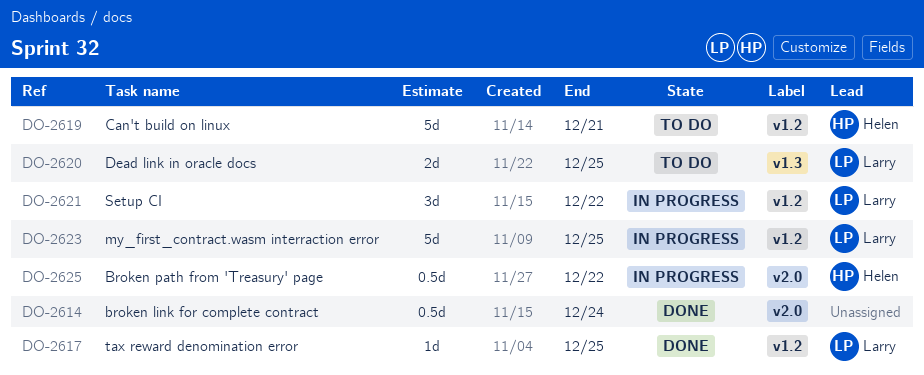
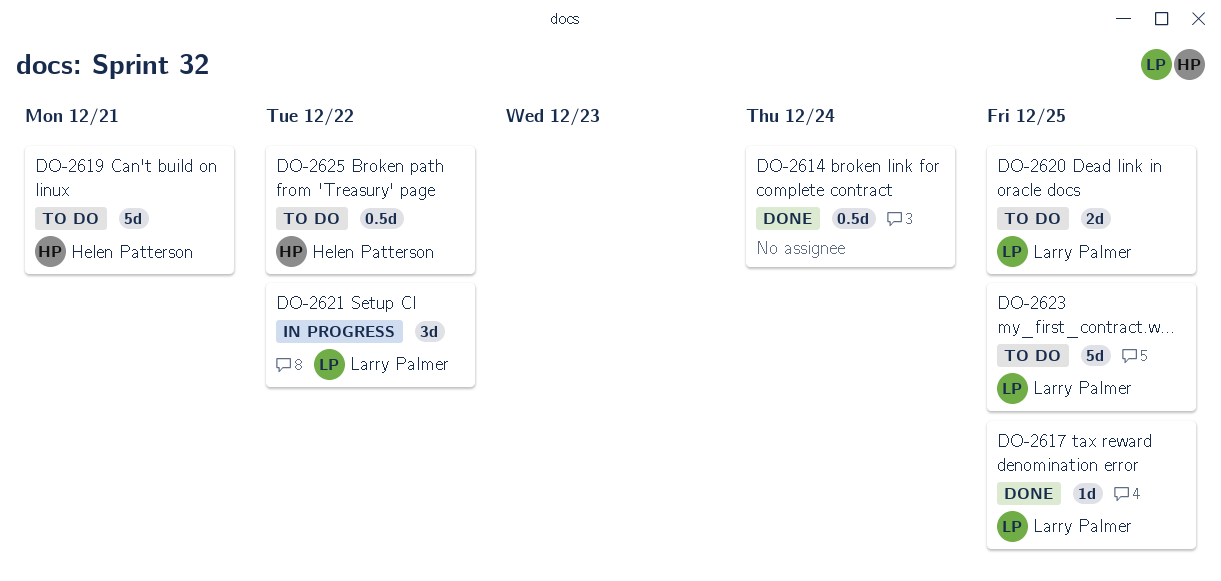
DO-2623, status: In progress -> To do
DO-2625, status: In progress -> To do

